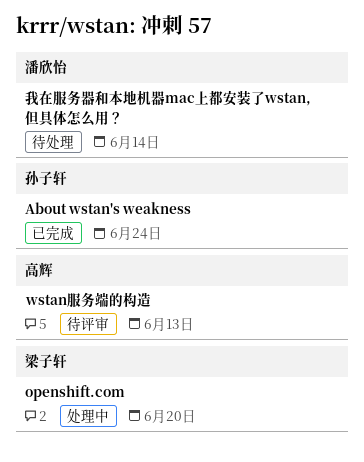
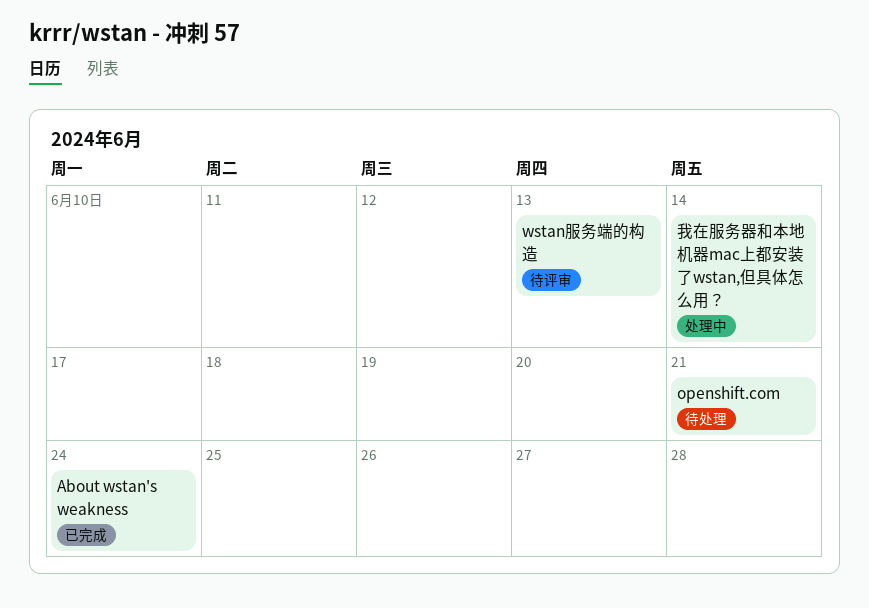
openshift.com, status: 处理中 -> 待处理
openshift.com, due: Jun 20 -> Jun 21
我在服务器和本地机器mac上都安装了wstan,但具体怎么用？, status: 待处理 -> 处理中

